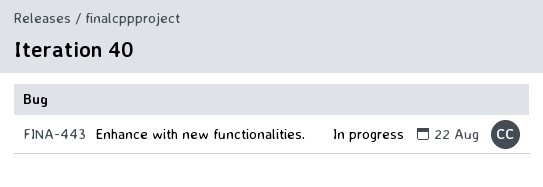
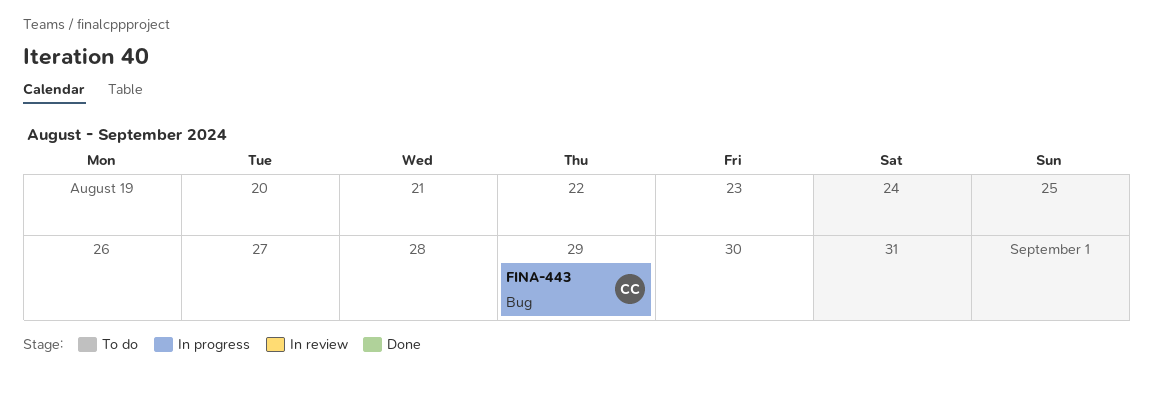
FINA-443, due: Aug 22 -> Aug 29

